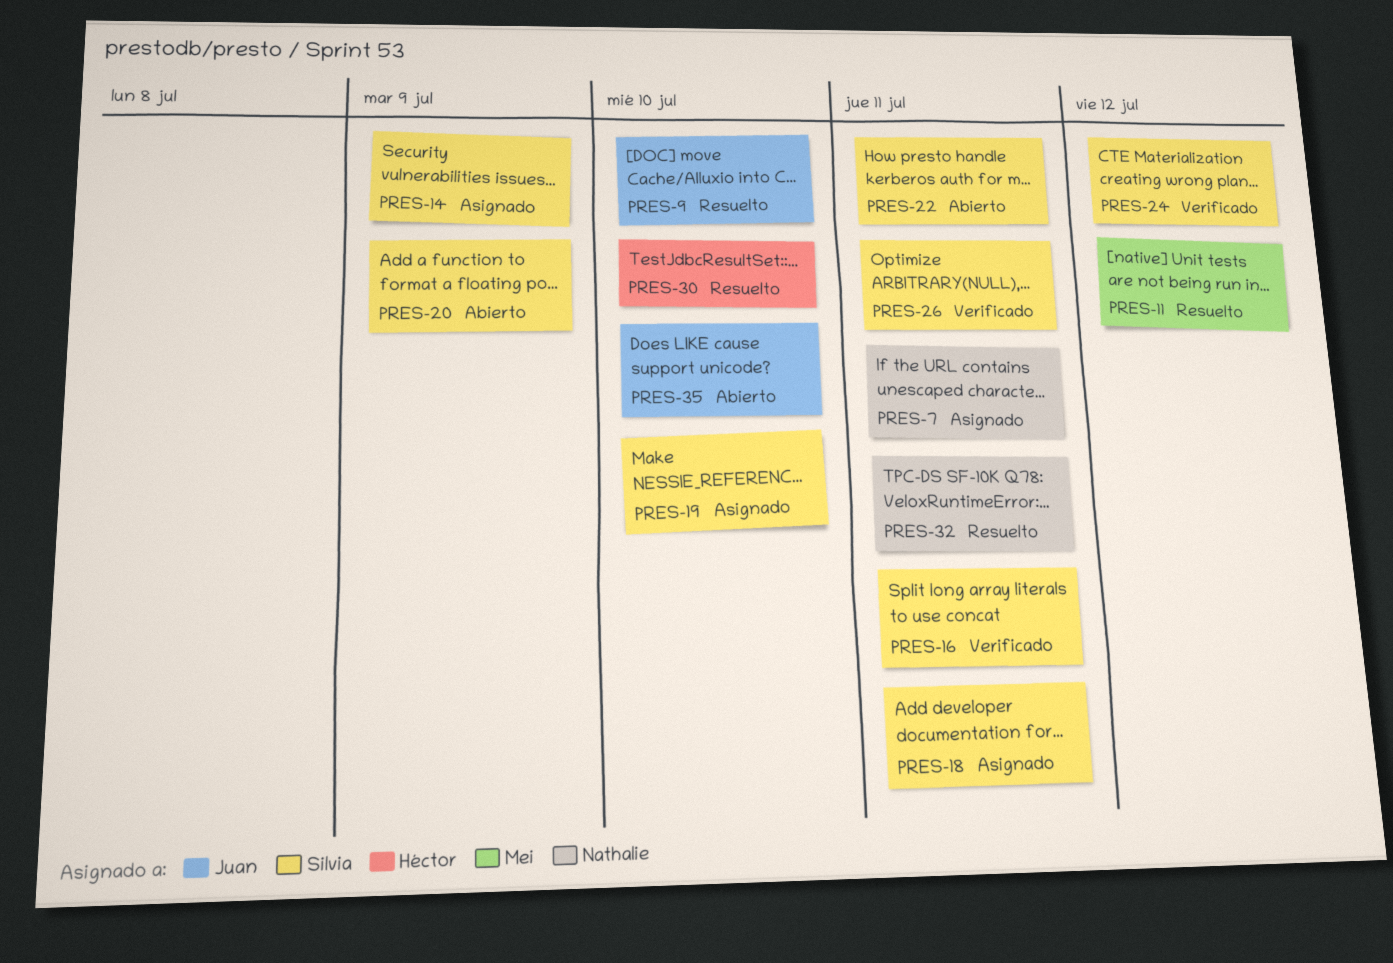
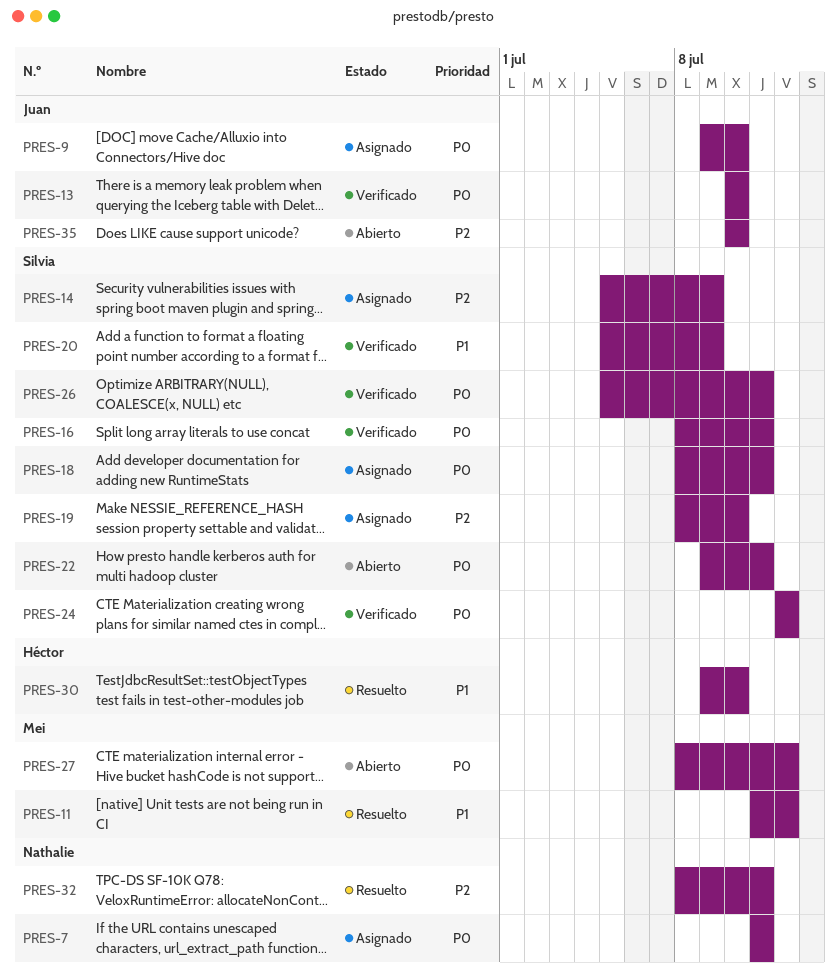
PRES-9, status: Resuelto -> Asignado
PRES-13: none -> present
PRES-20, status: Abierto -> Verificado
PRES-27: none -> present

